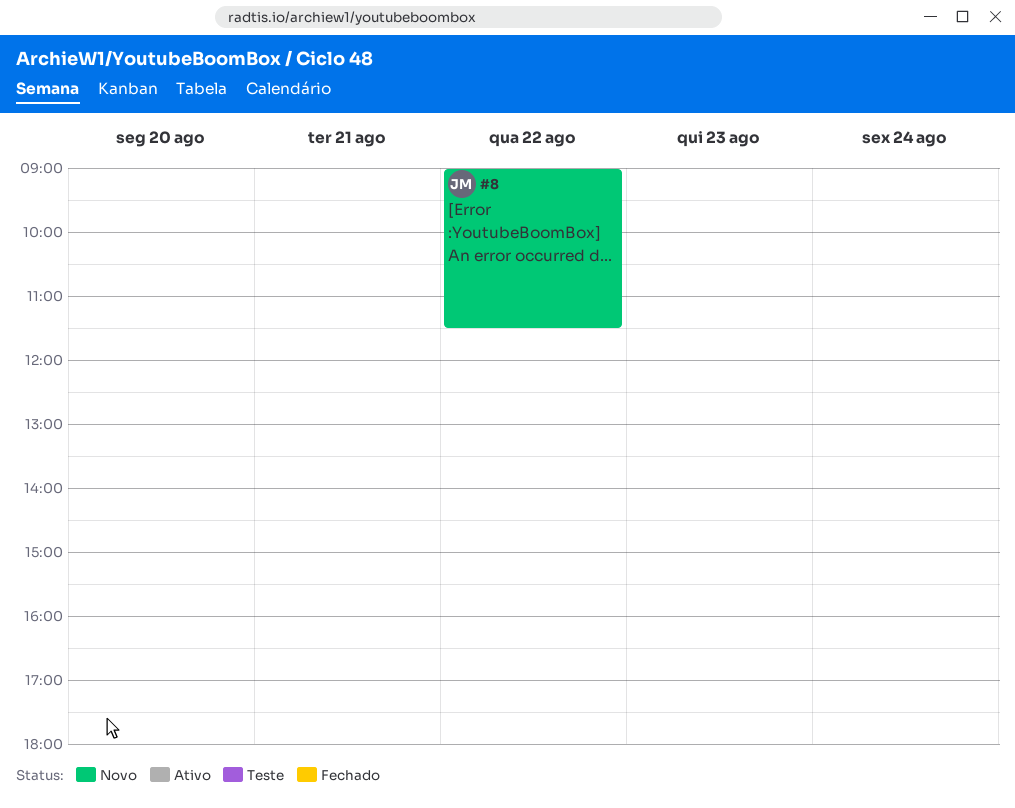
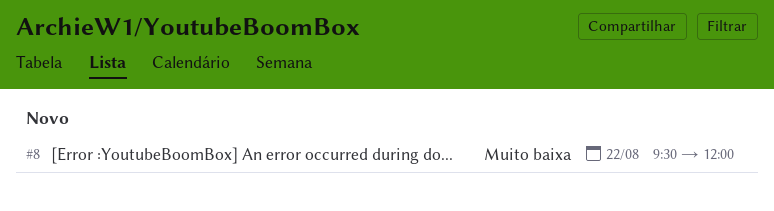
#8, begins: 09:00 -> 09:30
#8, ends: 11:30 -> 12:00

